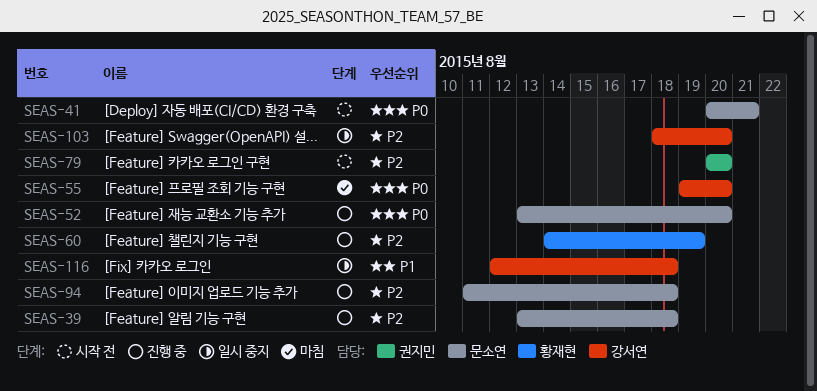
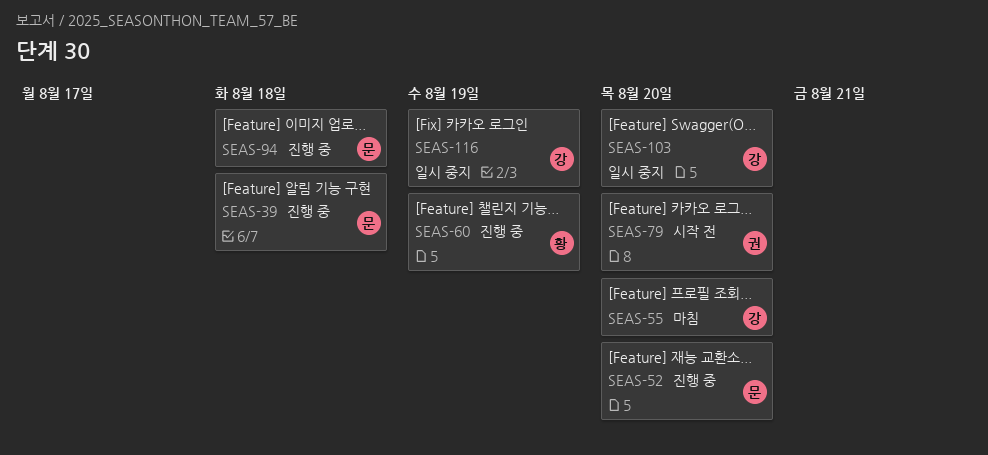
SEAS-41: present -> none
SEAS-116, due: Aug 18 -> Aug 19

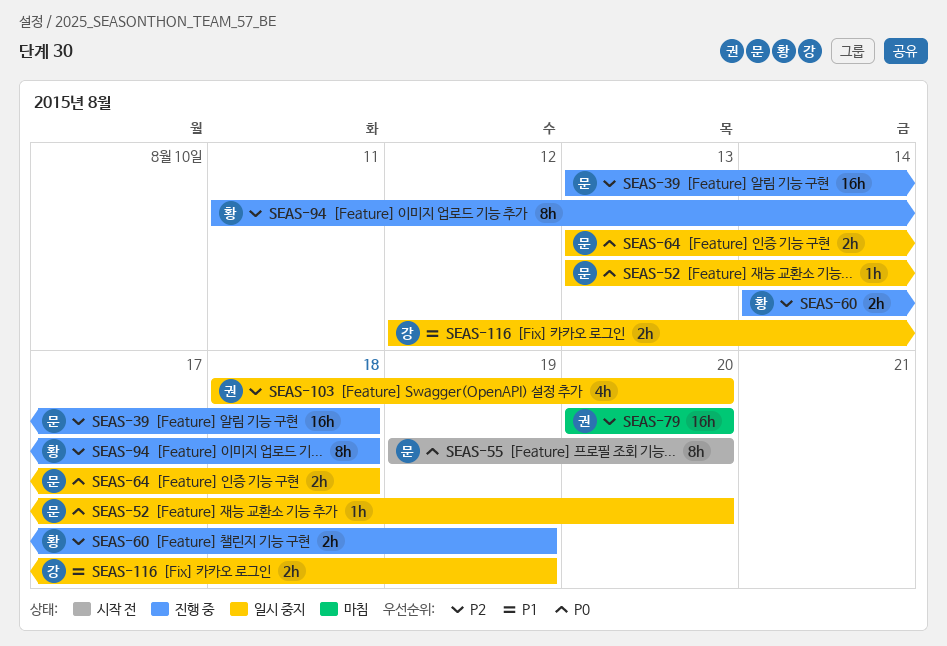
SEAS-52, status: 진행 중 -> 일시 중지
SEAS-55, status: 마침 -> 시작 전
SEAS-55, owner: 강 -> 문
SEAS-64: none -> present
SEAS-79, status: 시작 전 -> 마침
SEAS-94, owner: 문 -> 황
SEAS-103, owner: 강 -> 권

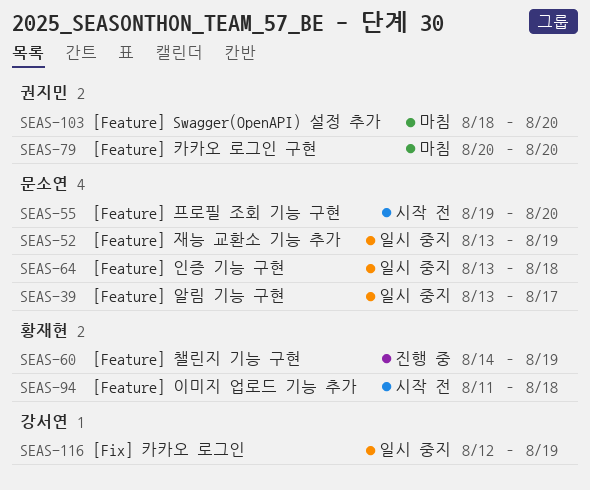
SEAS-39, status: 진행 중 -> 일시 중지
SEAS-39, due: Aug 18 -> Aug 17
SEAS-52, due: Aug 20 -> Aug 19
SEAS-94, status: 진행 중 -> 시작 전
SEAS-103, status: 일시 중지 -> 마침

